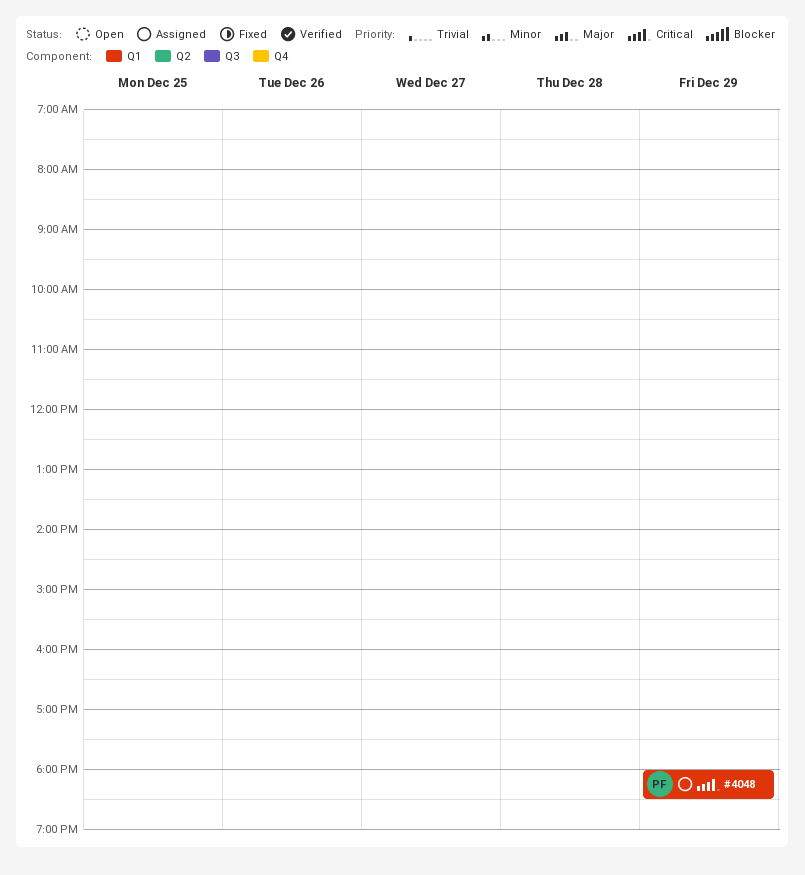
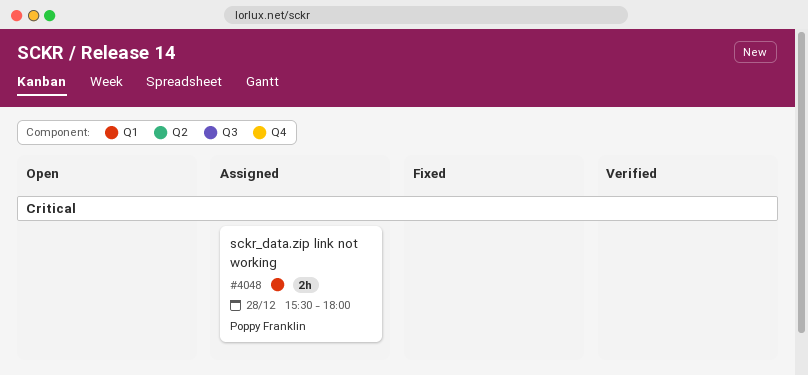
#4048, day: Dec 29 -> Dec 28
#4048, begins: 18:00 -> 15:30
#4048, ends: 18:30 -> 18:00

